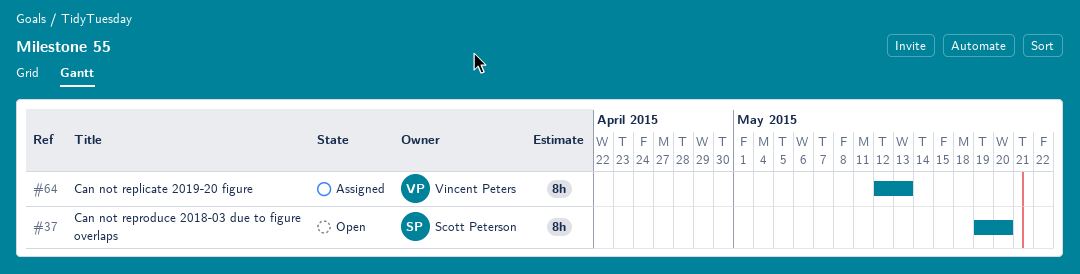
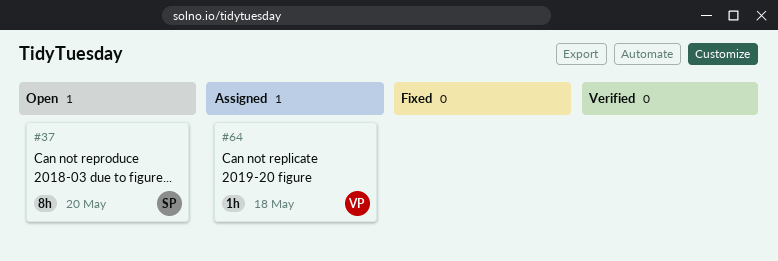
#64, estimate: 8h -> 1h
#64, due: May 13 -> May 18

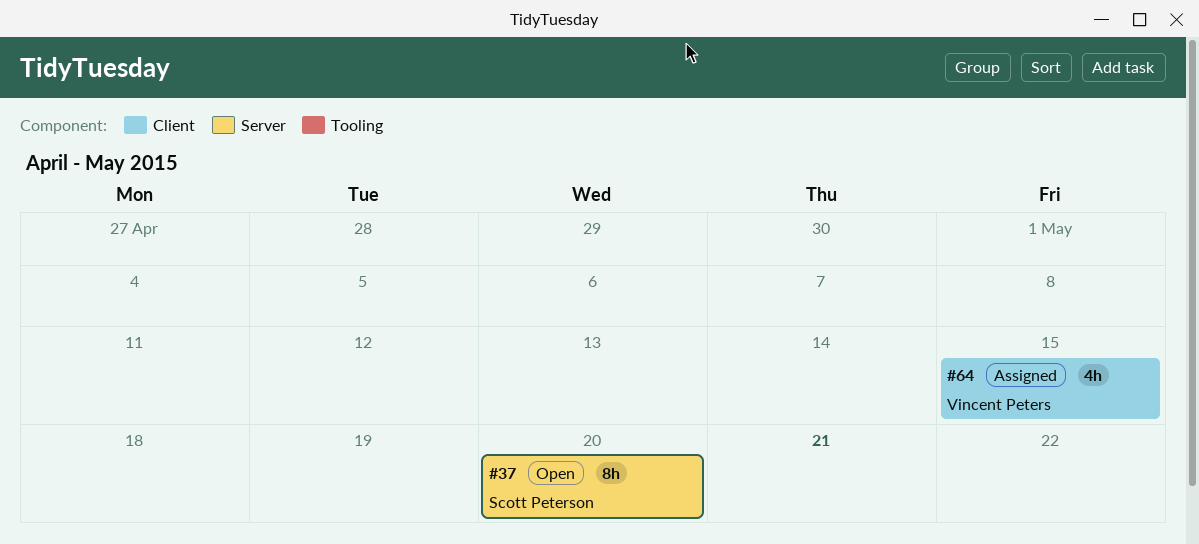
#64, estimate: 1h -> 4h
#64, due: May 18 -> May 15

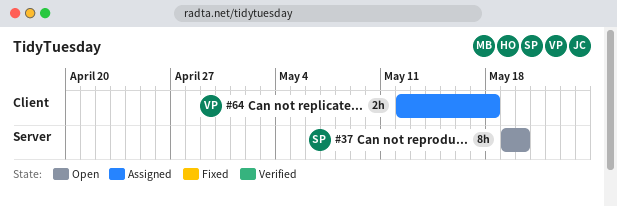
#64, estimate: 4h -> 2h
#64, due: May 15 -> May 18

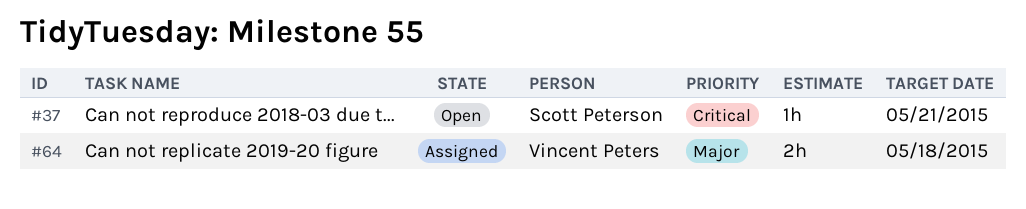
#37, estimate: 8h -> 1h
#37, due: May 20 -> May 21

